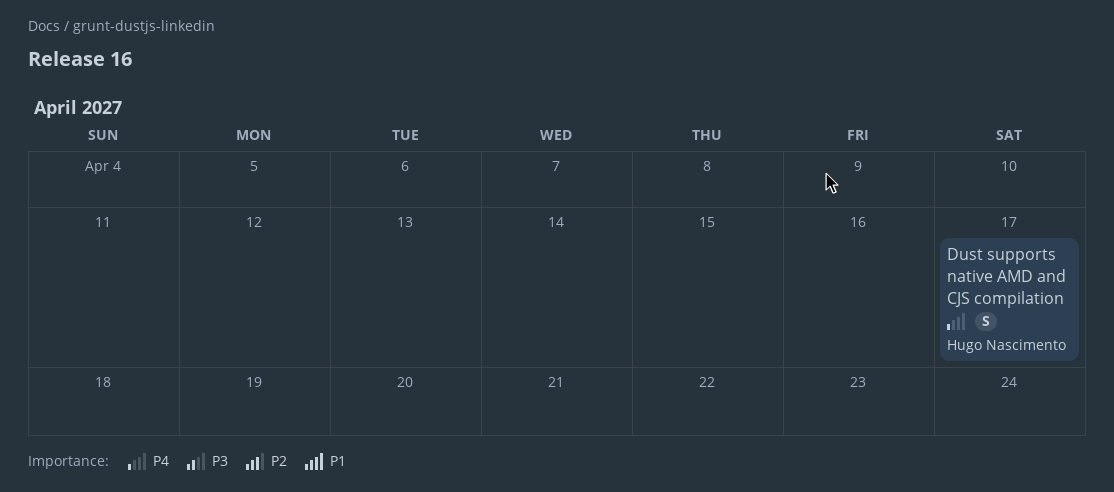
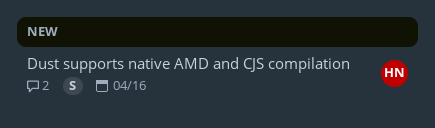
Dust supports native AMD and CJS compilation, due: Apr 17 -> Apr 16

